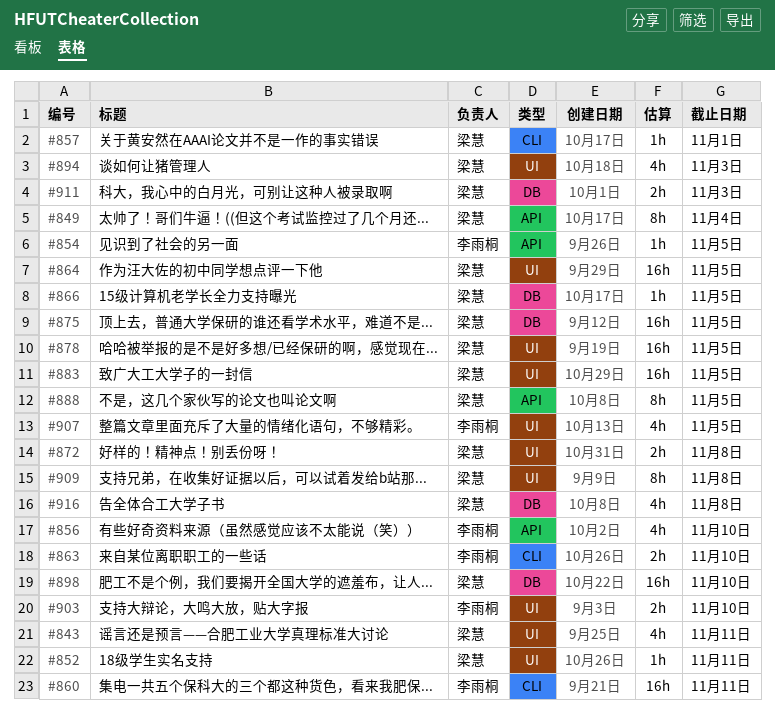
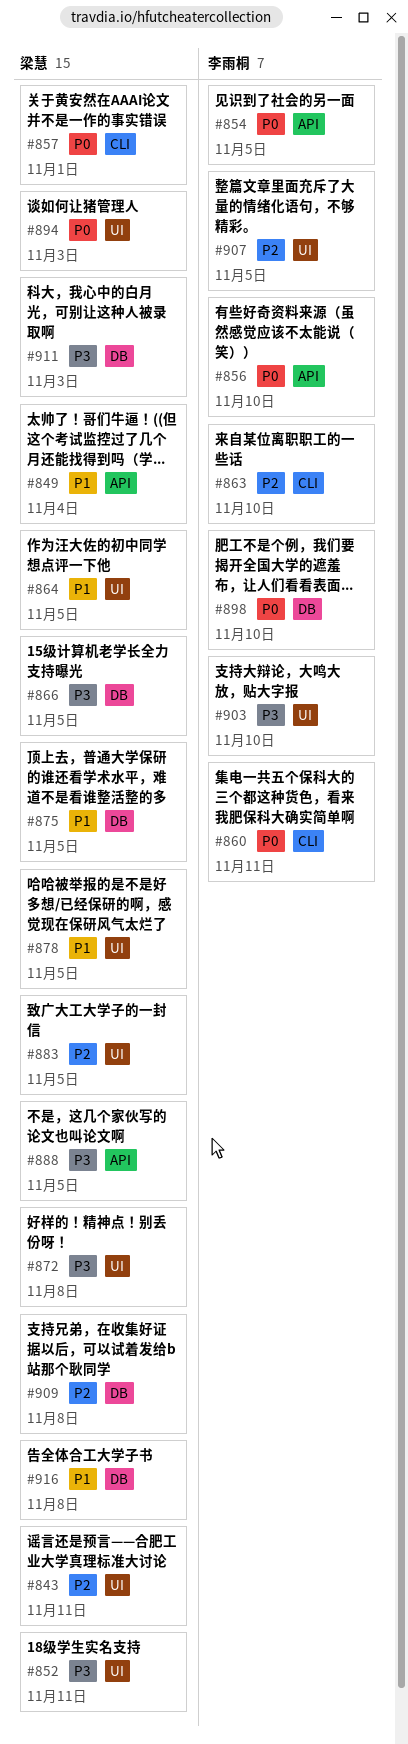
#898, owner: 梁慧 -> 李雨桐
#909, label: UI -> DB

